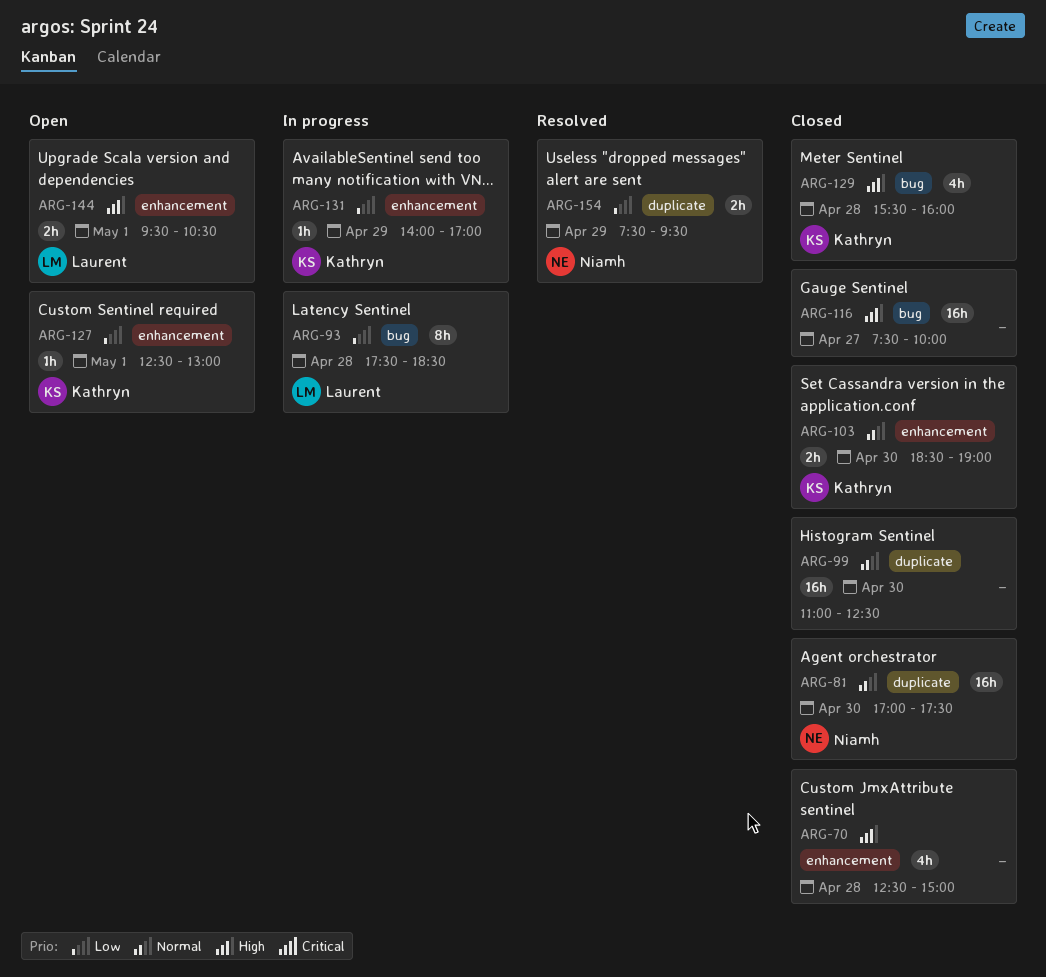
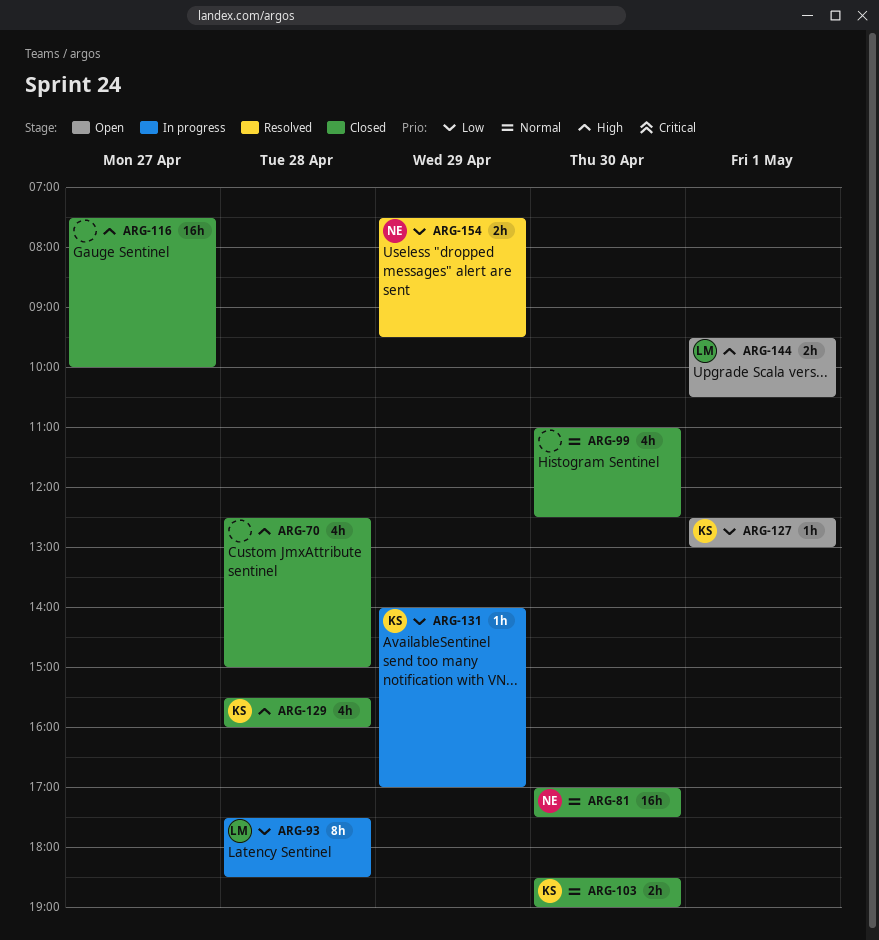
ARG-99, estimate: 16h -> 4h

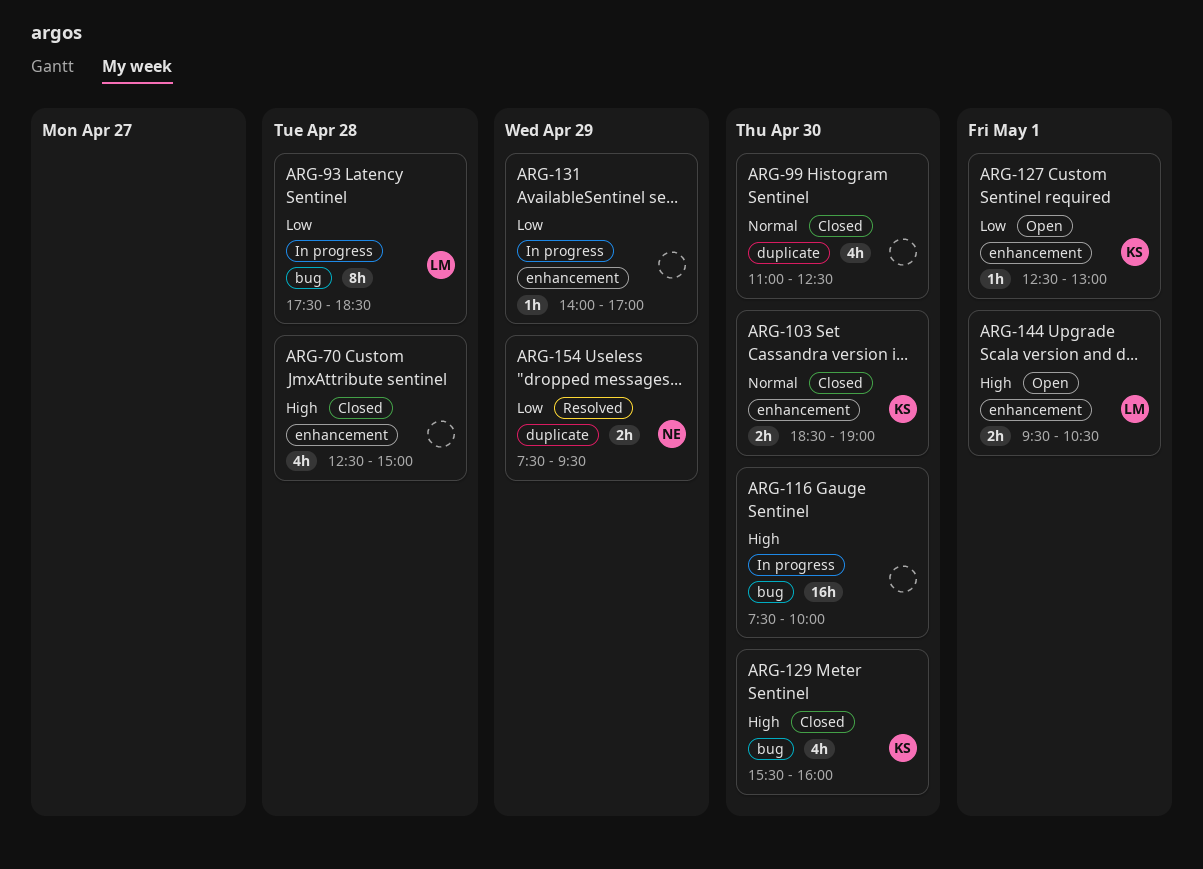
ARG-81: present -> none
ARG-116, status: Closed -> In progress
ARG-116, day: Apr 27 -> Apr 30
ARG-129, day: Apr 28 -> Apr 30
ARG-131, owner: KS -> none

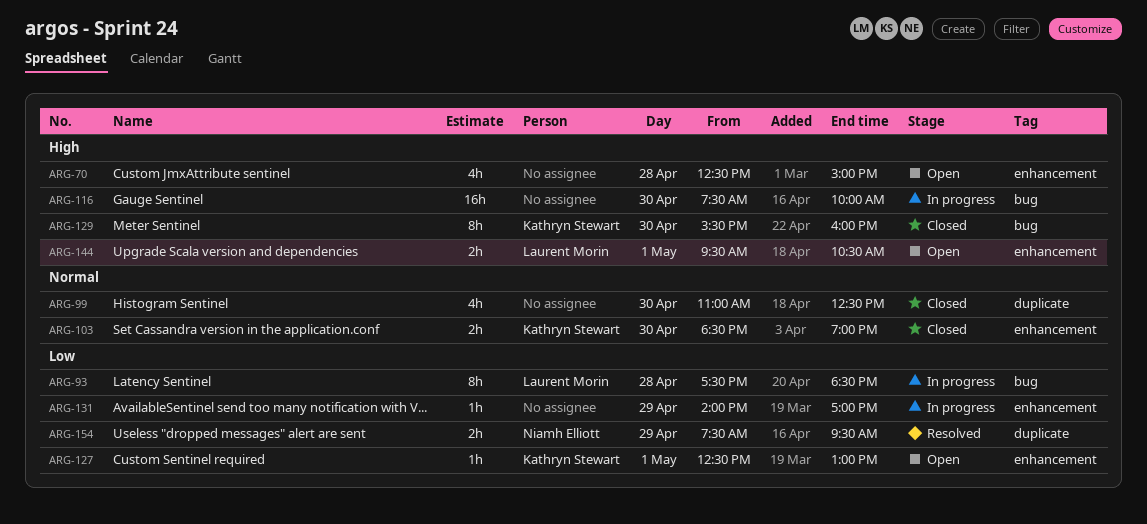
ARG-70, status: Closed -> Open
ARG-129, estimate: 4h -> 8h

